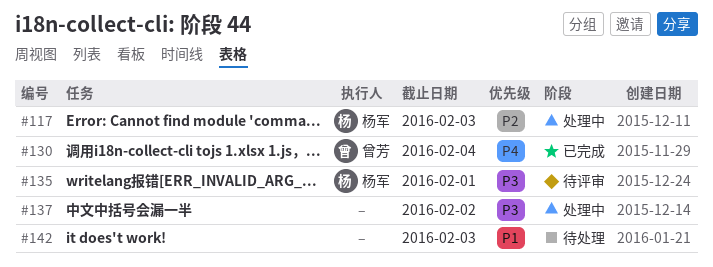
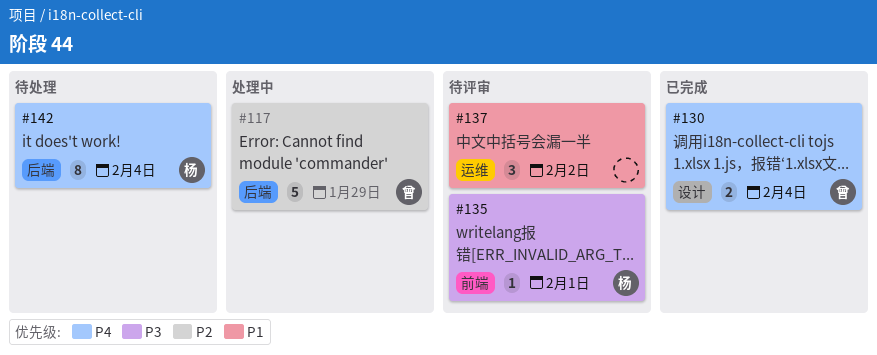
#117, owner: 杨军 -> 曾芳
#117, due: Feb 3 -> Jan 29
#137, status: 处理中 -> 待评审
#137, priority: P3 -> P1
#142, owner: none -> 杨军
#142, priority: P1 -> P4
#142, due: Feb 3 -> Feb 4

